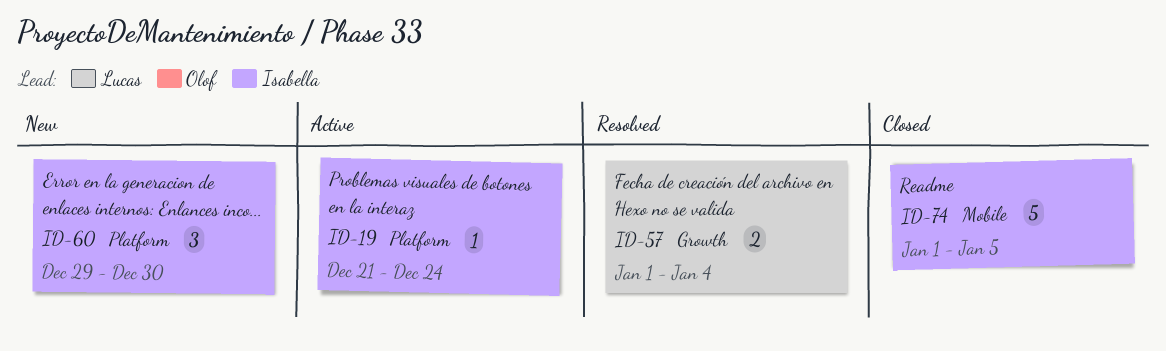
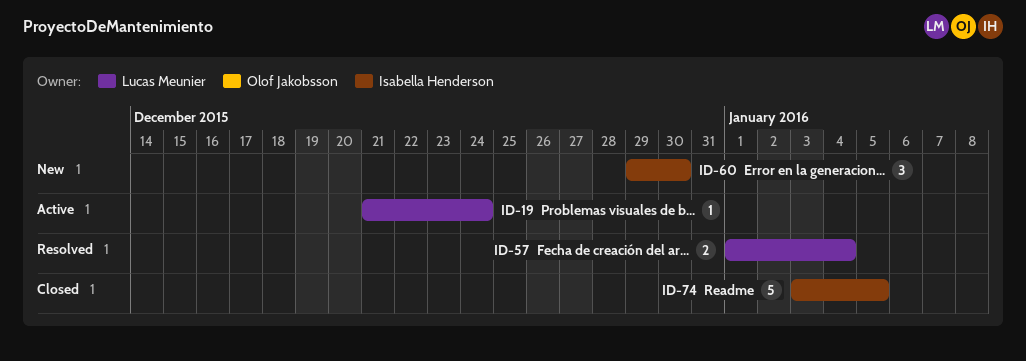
ID-19, owner: Isabella Henderson -> Lucas Meunier
ID-74, start: Jan 1 -> Jan 3

